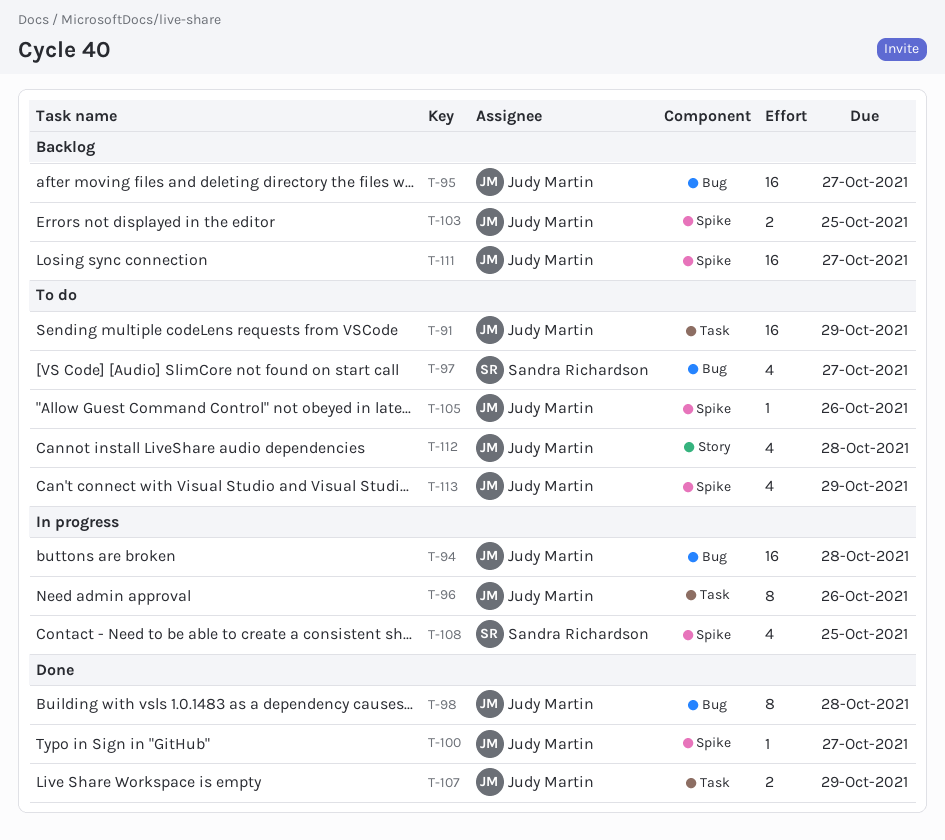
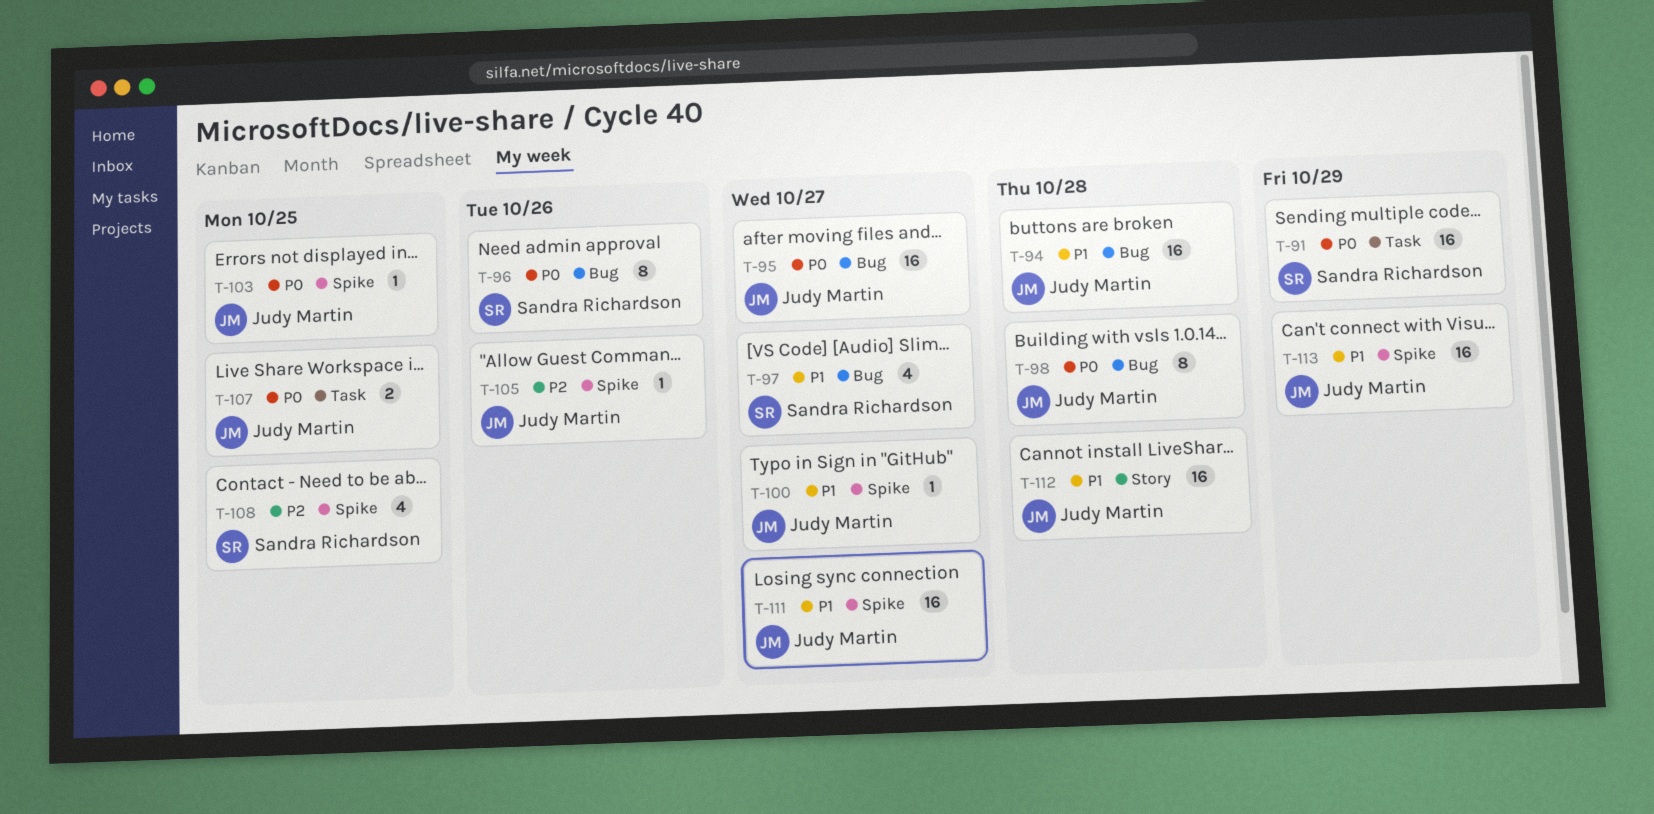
T-91, owner: Judy Martin -> Sandra Richardson
T-96, owner: Judy Martin -> Sandra Richardson
T-96, label: Task -> Bug
T-103, estimate: 2 -> 1
T-107, due: Oct 29 -> Oct 25
T-112, estimate: 4 -> 16
T-113, estimate: 4 -> 16

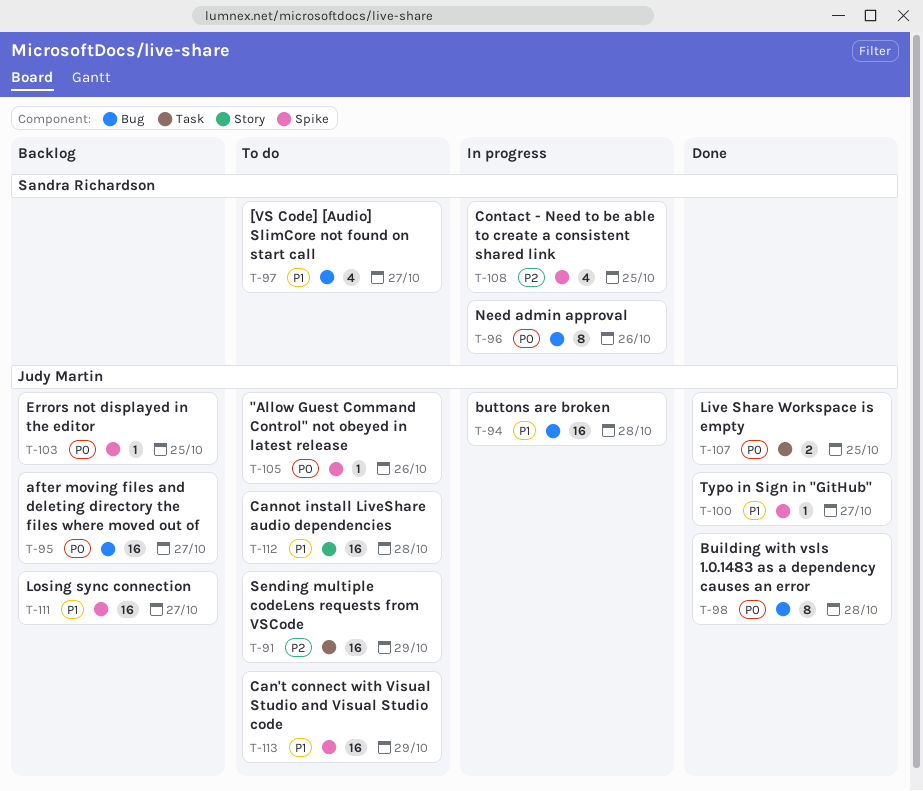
T-91, owner: Sandra Richardson -> Judy Martin
T-91, priority: P0 -> P2
T-105, priority: P2 -> P0

